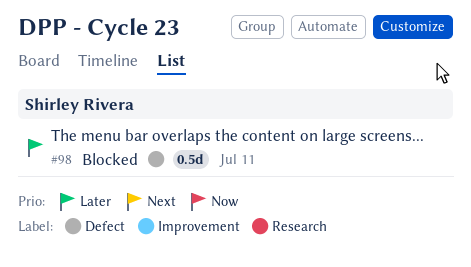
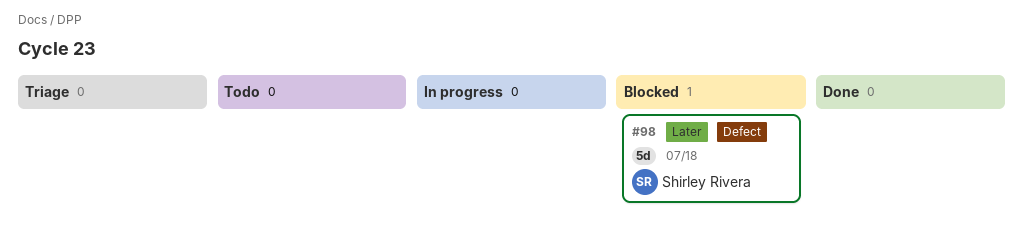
#98, estimate: 0.5d -> 5d
#98, due: Jul 11 -> Jul 18

